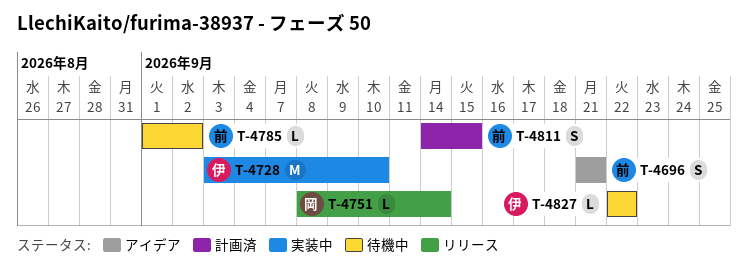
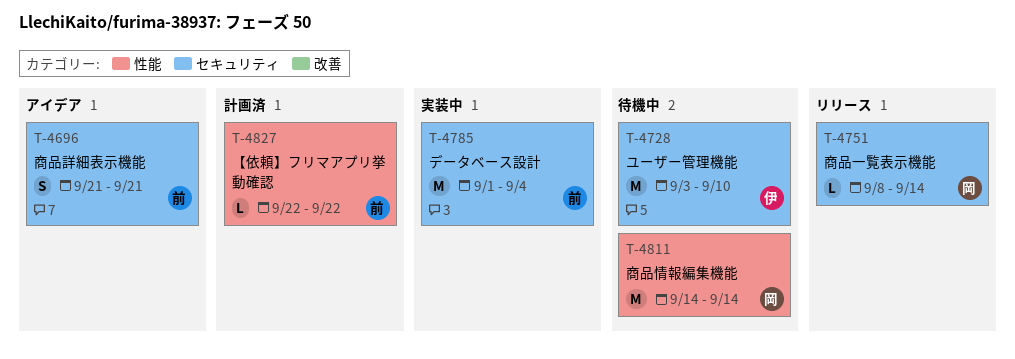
T-4728, status: 実装中 -> 待機中
T-4785, status: 待機中 -> 実装中
T-4785, estimate: L -> M
T-4785, due: Sep 2 -> Sep 4
T-4811, status: 計画済 -> 待機中
T-4811, owner: 前 -> 岡
T-4811, estimate: S -> M
T-4811, due: Sep 15 -> Sep 14
T-4827, status: 待機中 -> 計画済
T-4827, owner: 伊 -> 前

